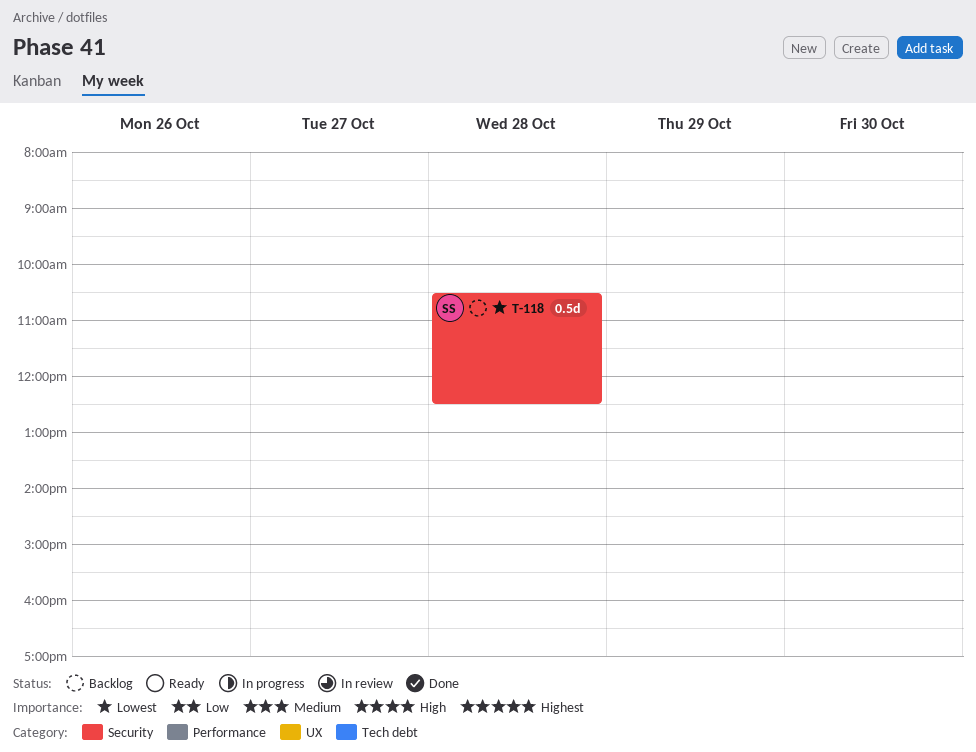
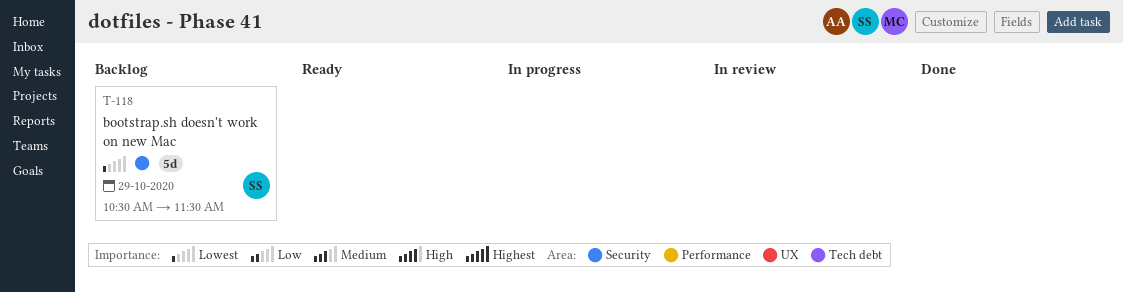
T-118, estimate: 0.5d -> 5d
T-118, day: Oct 28 -> Oct 29
T-118, ends: 12:30 -> 11:30

